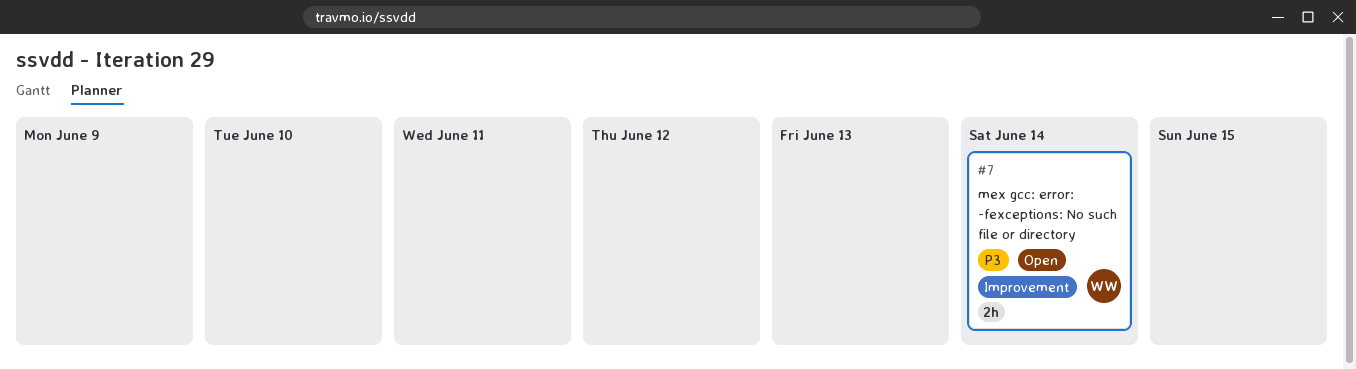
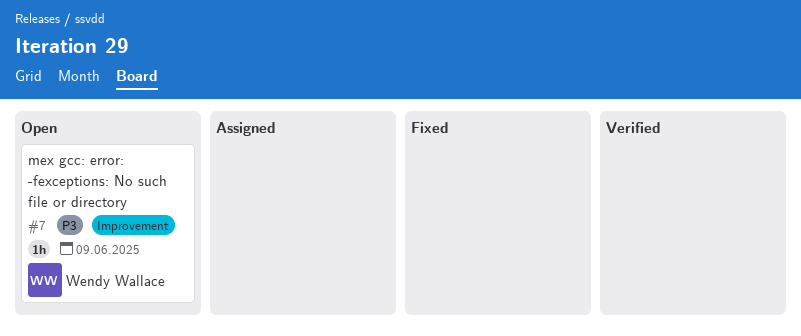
#7, estimate: 2h -> 1h
#7, due: Jun 14 -> Jun 9

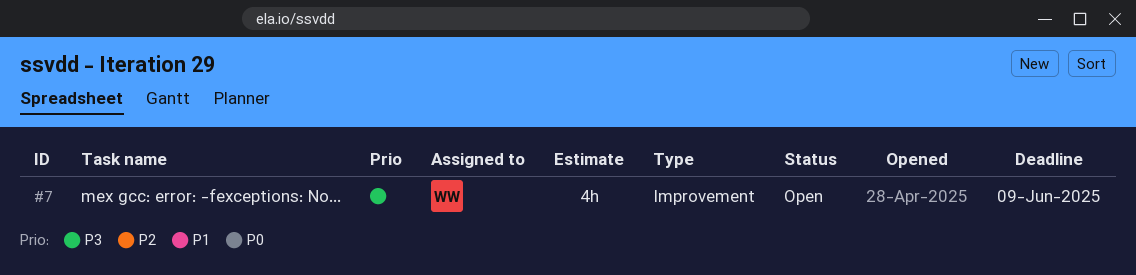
#7, estimate: 1h -> 4h

